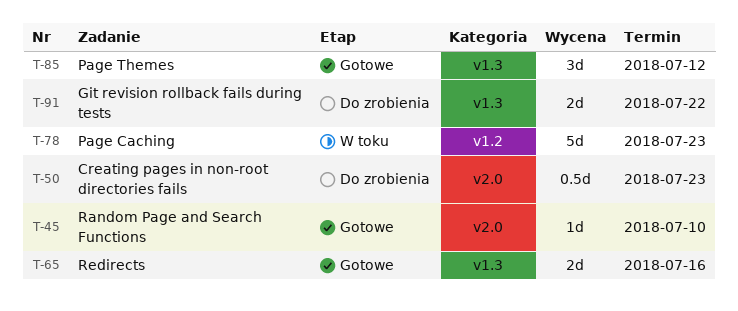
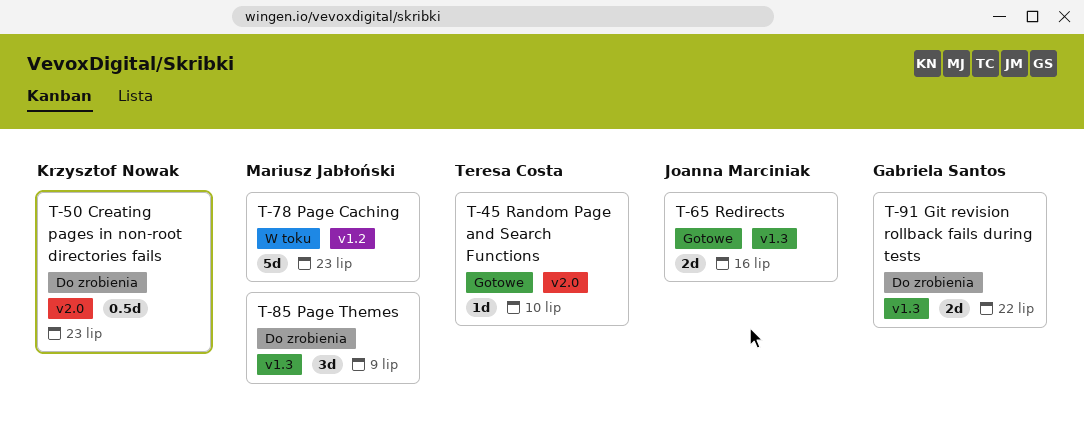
T-85, status: Gotowe -> Do zrobienia
T-85, due: Jul 12 -> Jul 9

